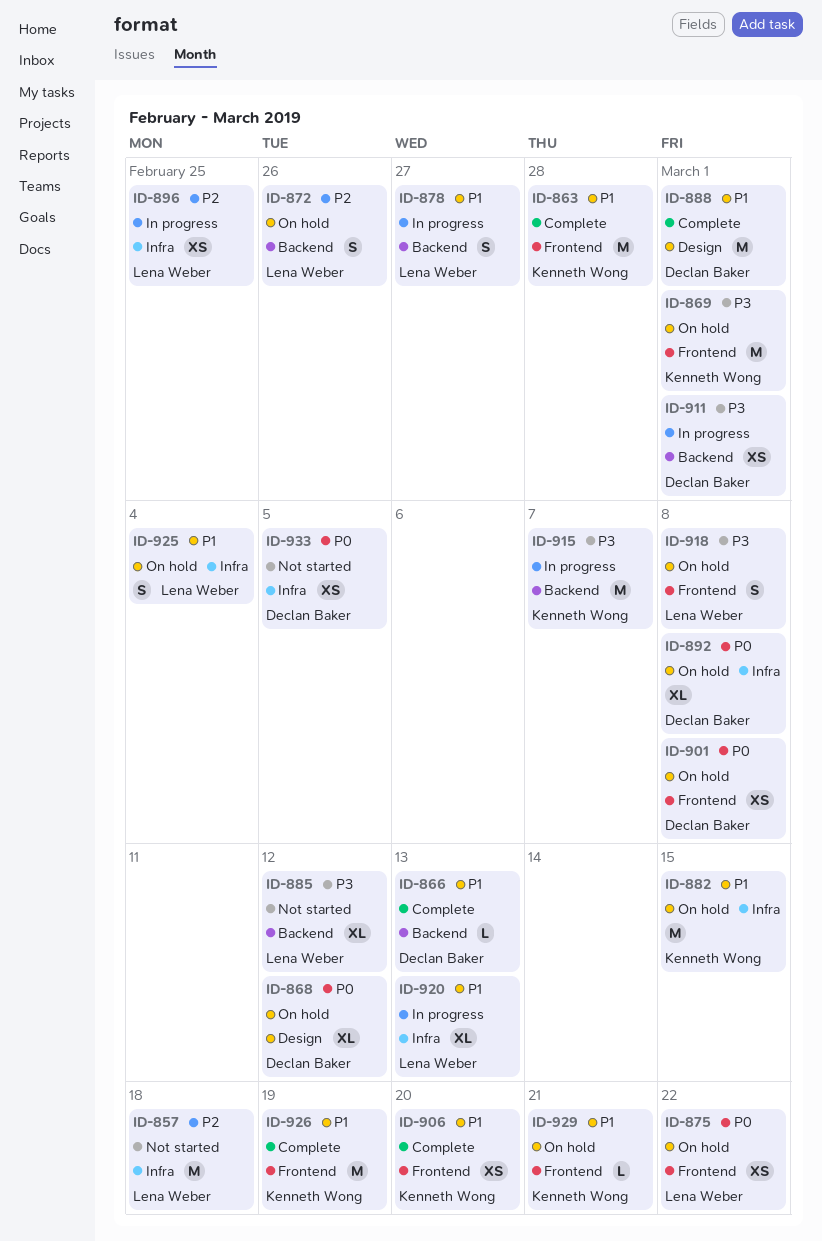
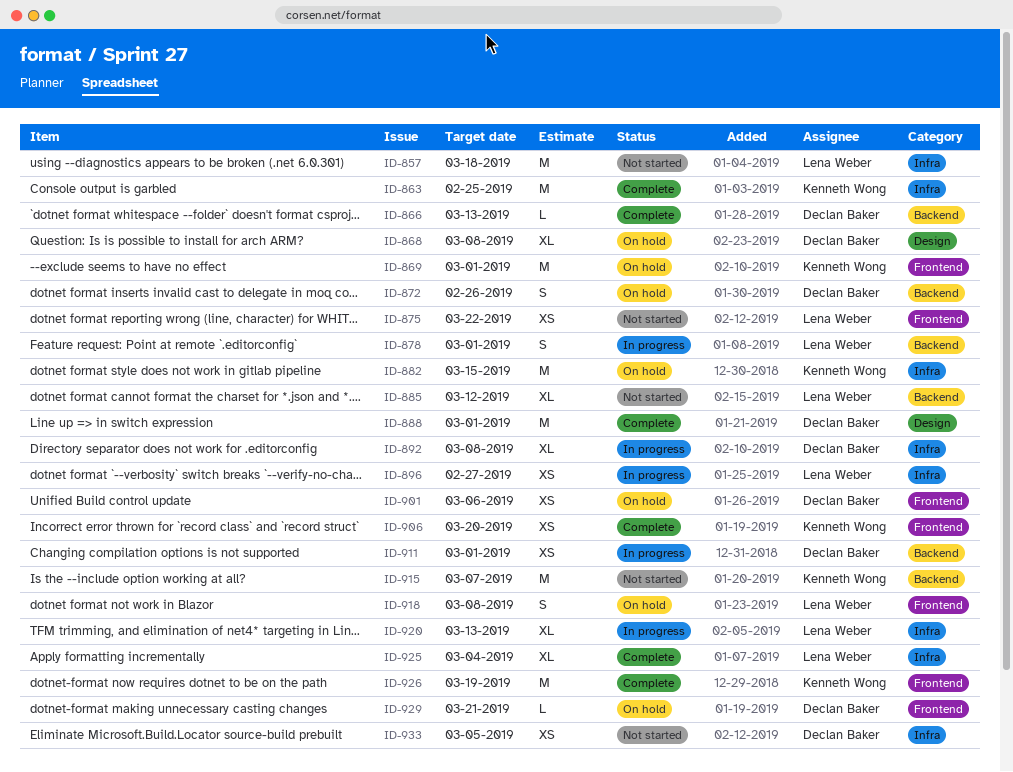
ID-863, label: Frontend -> Infra
ID-863, due: Feb 28 -> Feb 25
ID-868, due: Mar 12 -> Mar 8
ID-872, owner: Lena Weber -> Declan Baker
ID-875, status: On hold -> Not started
ID-878, due: Feb 27 -> Mar 1
ID-892, status: On hold -> In progress
ID-896, due: Feb 25 -> Feb 27
ID-901, due: Mar 8 -> Mar 6
ID-915, status: In progress -> Not started
ID-925, status: On hold -> Complete
ID-925, estimate: S -> XL
ID-929, owner: Kenneth Wong -> Declan Baker

